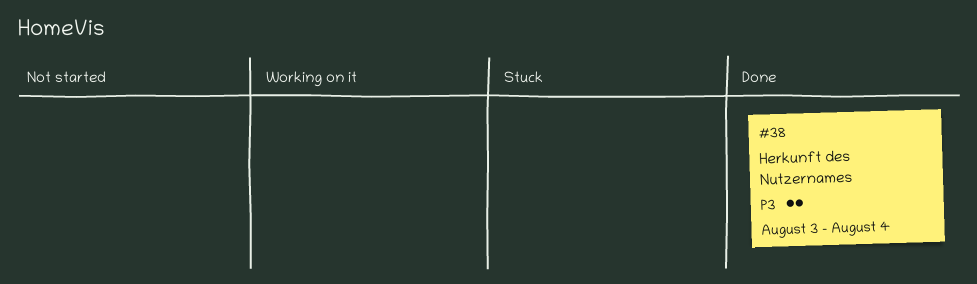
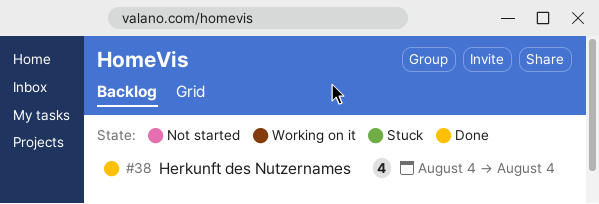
#38, estimate: 2 -> 4
#38, start: Aug 3 -> Aug 4

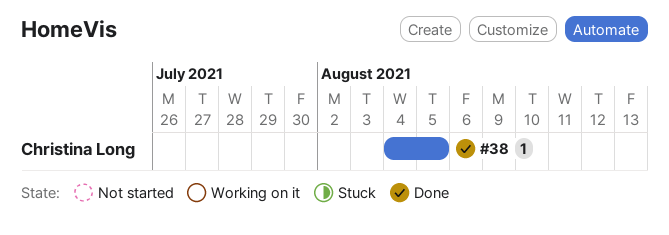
#38, estimate: 4 -> 1
#38, due: Aug 4 -> Aug 5

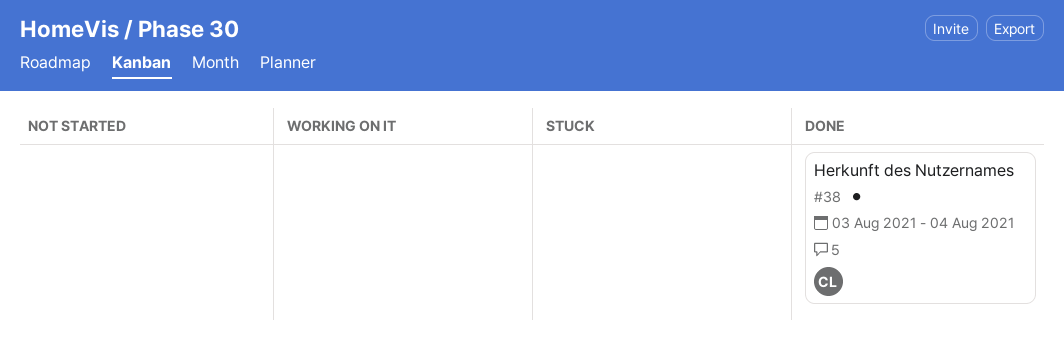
#38, start: Aug 4 -> Aug 3
#38, due: Aug 5 -> Aug 4

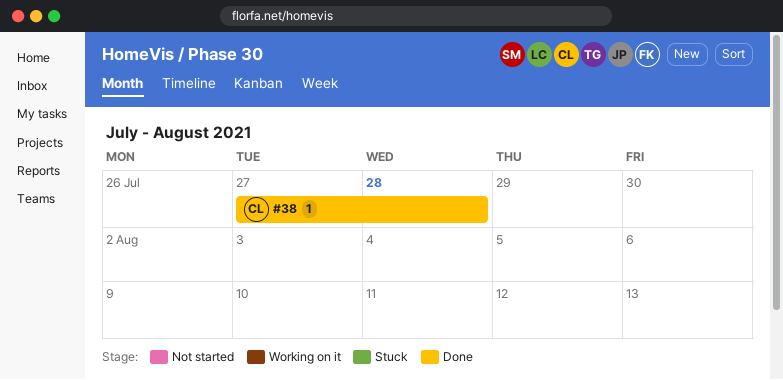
#38, start: Aug 3 -> Jul 27
#38, due: Aug 4 -> Jul 28

